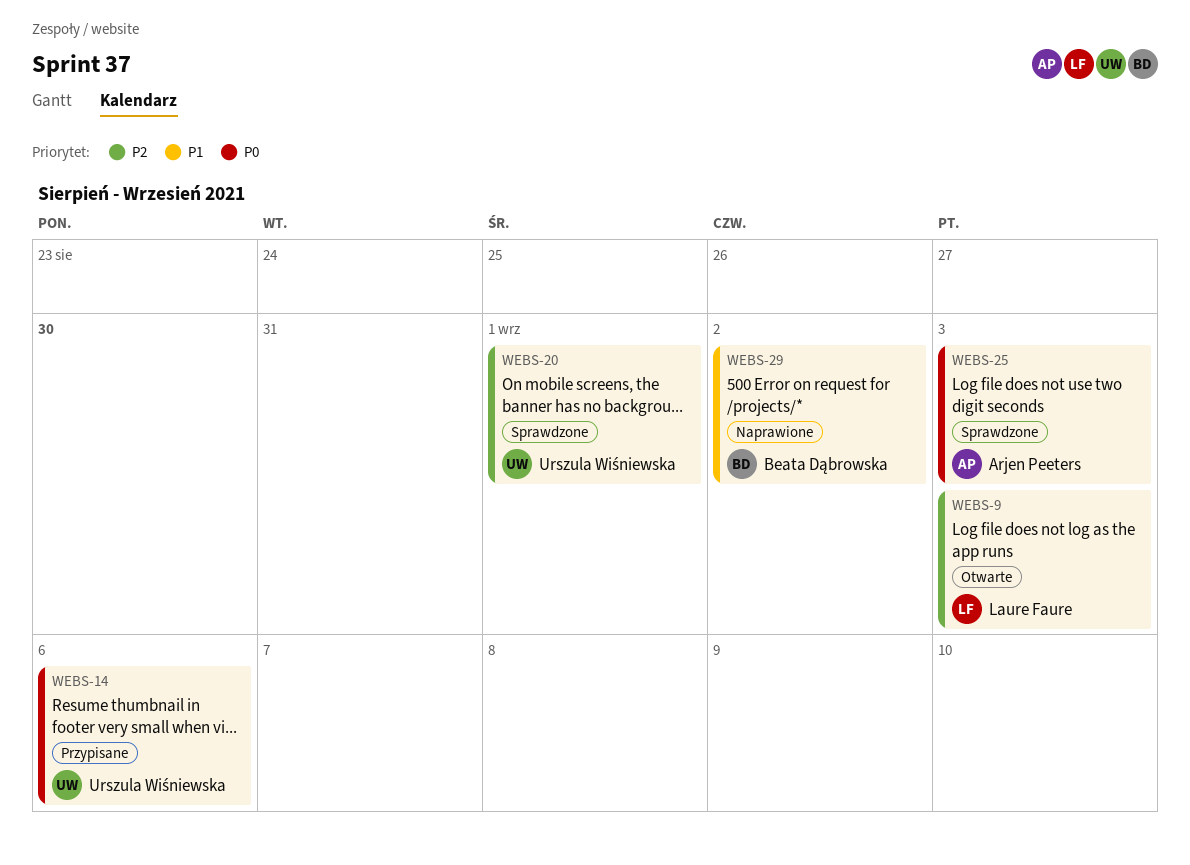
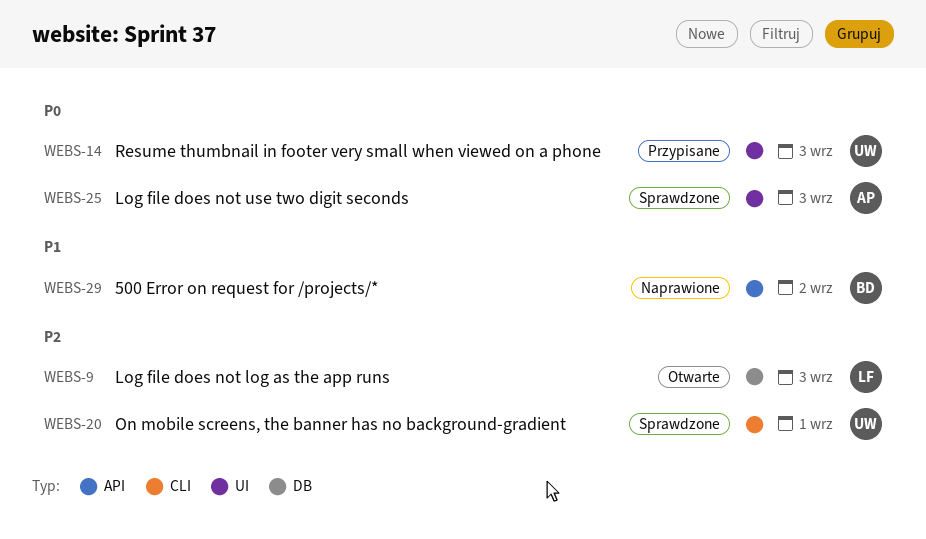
WEBS-14, due: Sep 6 -> Sep 3

